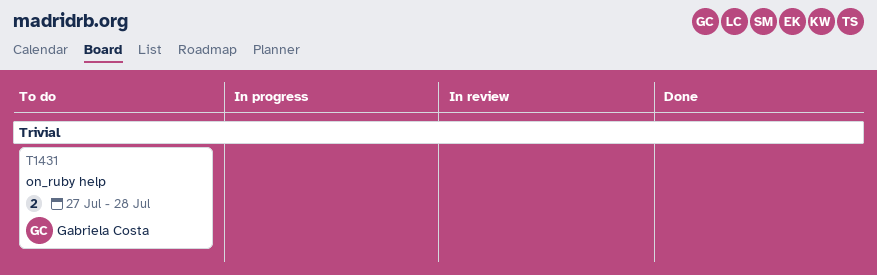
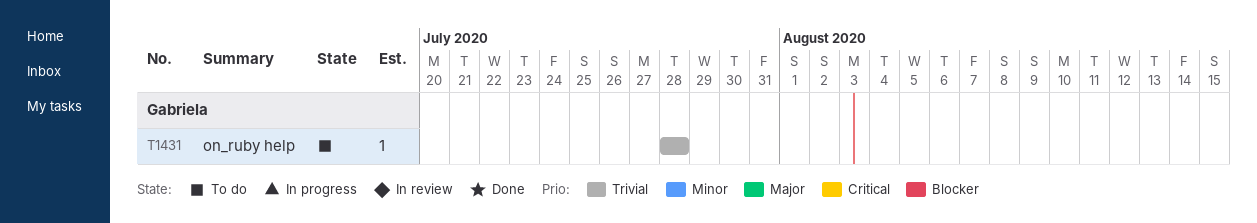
T1431, estimate: 2 -> 1
T1431, start: Jul 27 -> Jul 28

